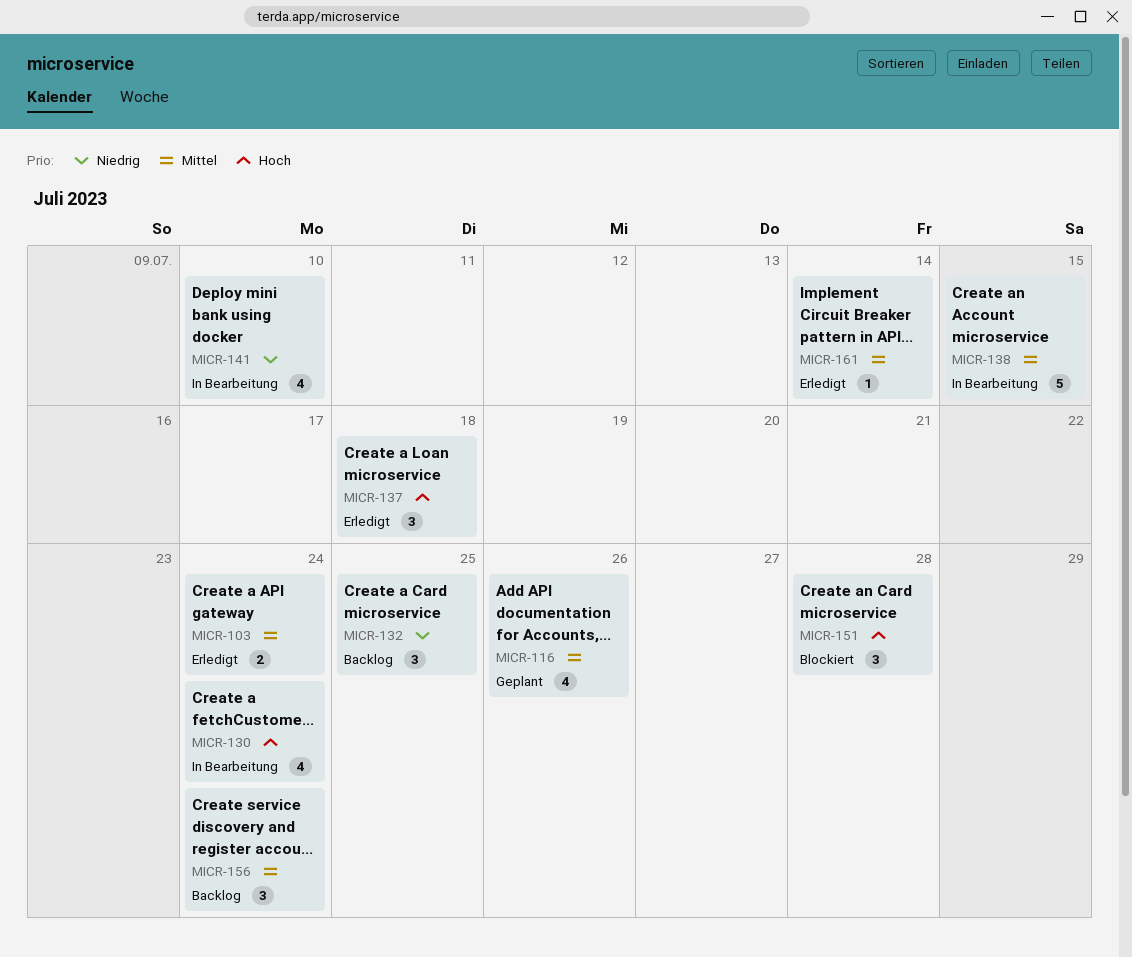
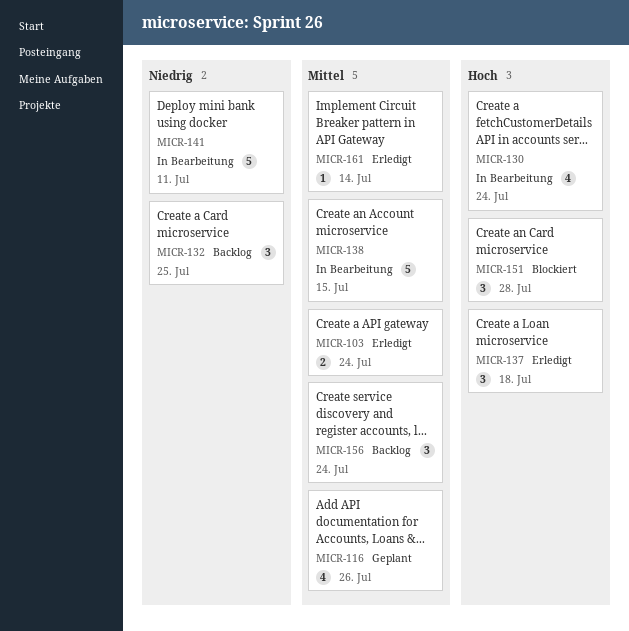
MICR-141, estimate: 4 -> 5
MICR-141, due: Jul 10 -> Jul 11

